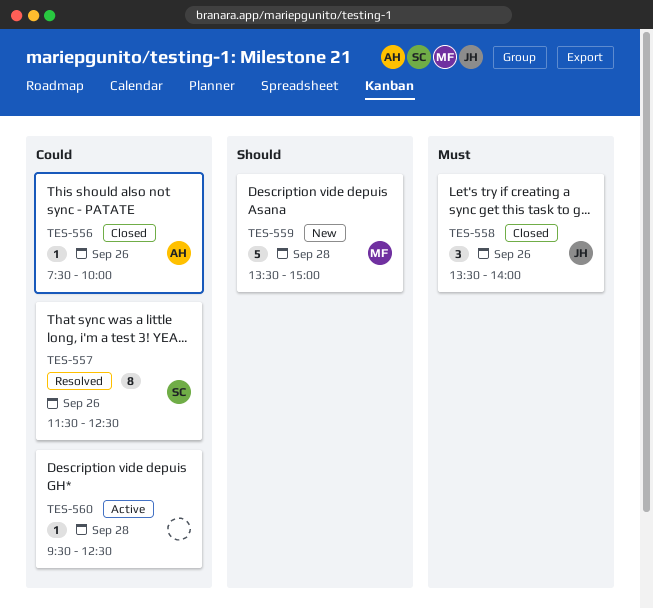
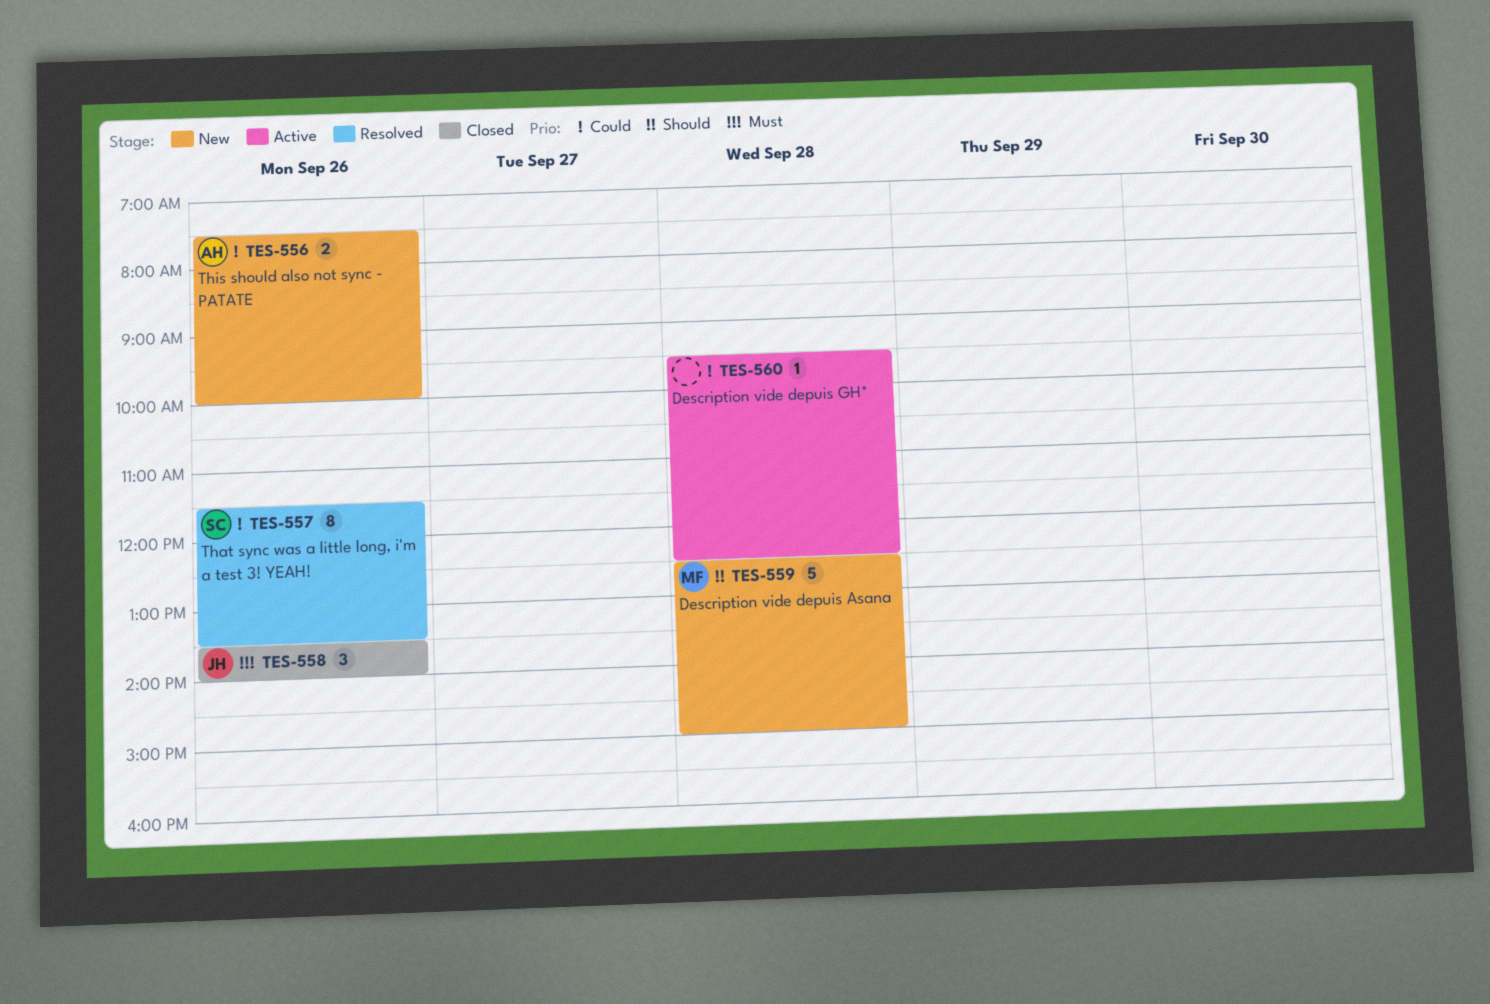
TES-556, status: Closed -> New
TES-556, estimate: 1 -> 2
TES-557, ends: 12:30 -> 13:30
TES-559, begins: 13:30 -> 12:30

